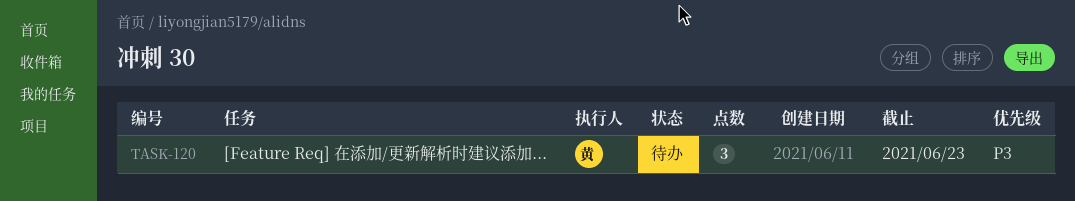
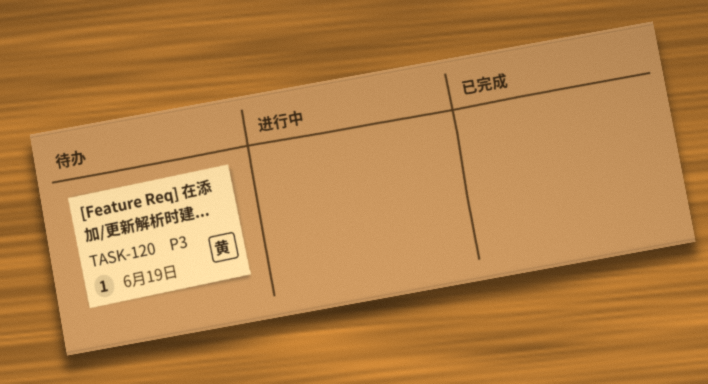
TASK-120, estimate: 3 -> 1
TASK-120, due: Jun 23 -> Jun 19

